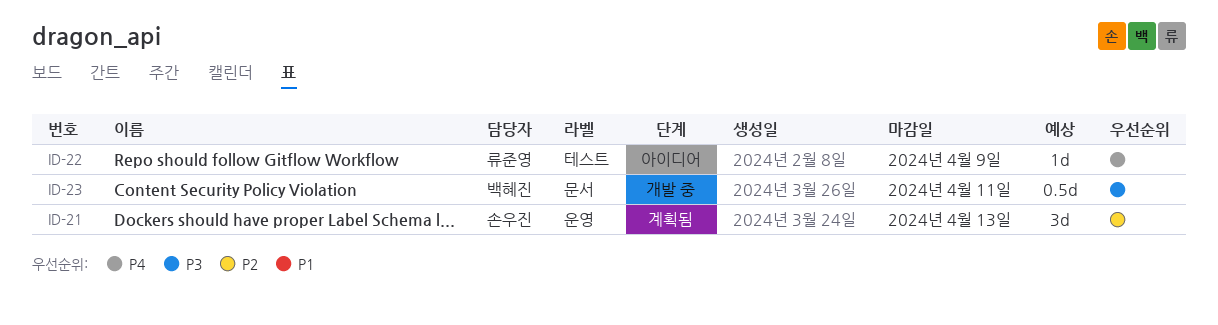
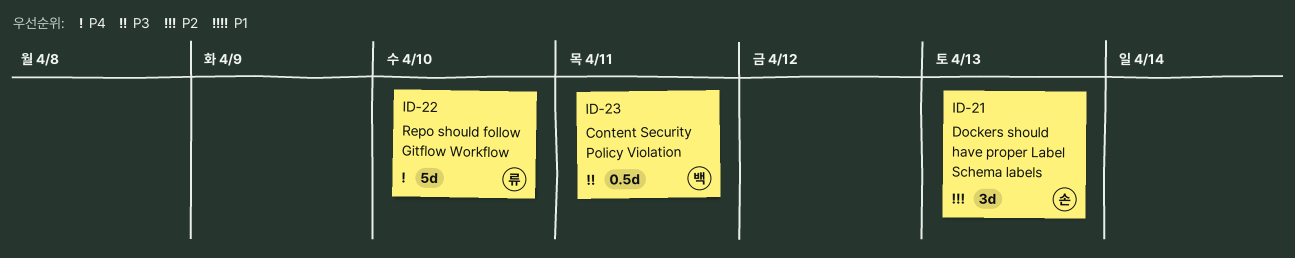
ID-22, estimate: 1d -> 5d
ID-22, due: Apr 9 -> Apr 10

